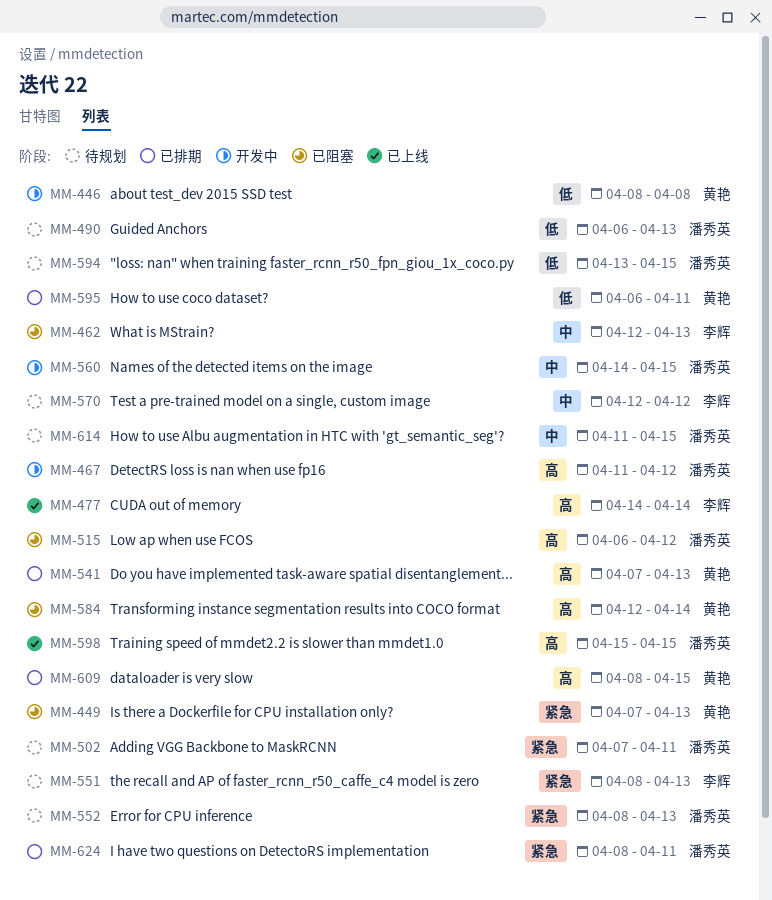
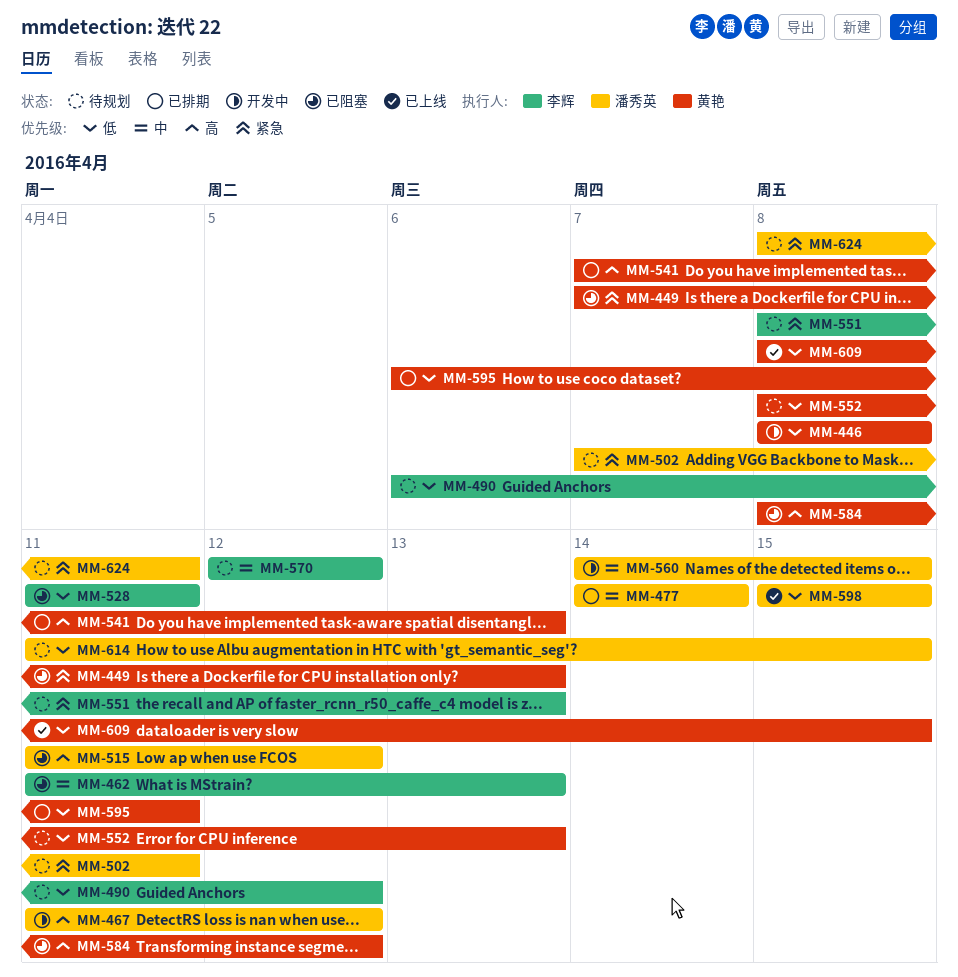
MM-462, start: Apr 12 -> Apr 11
MM-477, status: 已上线 -> 已排期
MM-477, owner: 李辉 -> 潘秀英
MM-477, priority: 高 -> 中
MM-490, owner: 潘秀英 -> 李辉
MM-490, due: Apr 13 -> Apr 12
MM-515, start: Apr 6 -> Apr 11
MM-528: none -> present
MM-552, owner: 潘秀英 -> 黄艳
MM-552, priority: 紧急 -> 低
MM-584, start: Apr 12 -> Apr 8
MM-584, due: Apr 14 -> Apr 12
MM-594: present -> none
MM-598, priority: 高 -> 低
MM-609, status: 已排期 -> 已上线
MM-609, priority: 高 -> 低
MM-614, priority: 中 -> 低
MM-624, status: 已排期 -> 待规划

